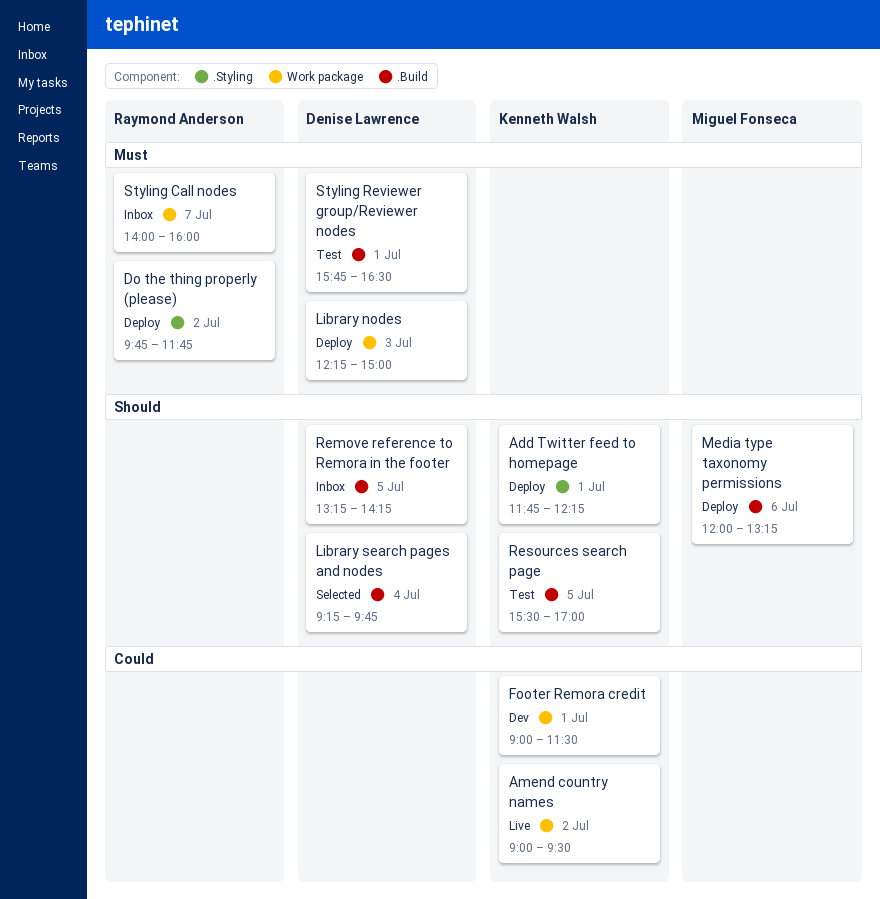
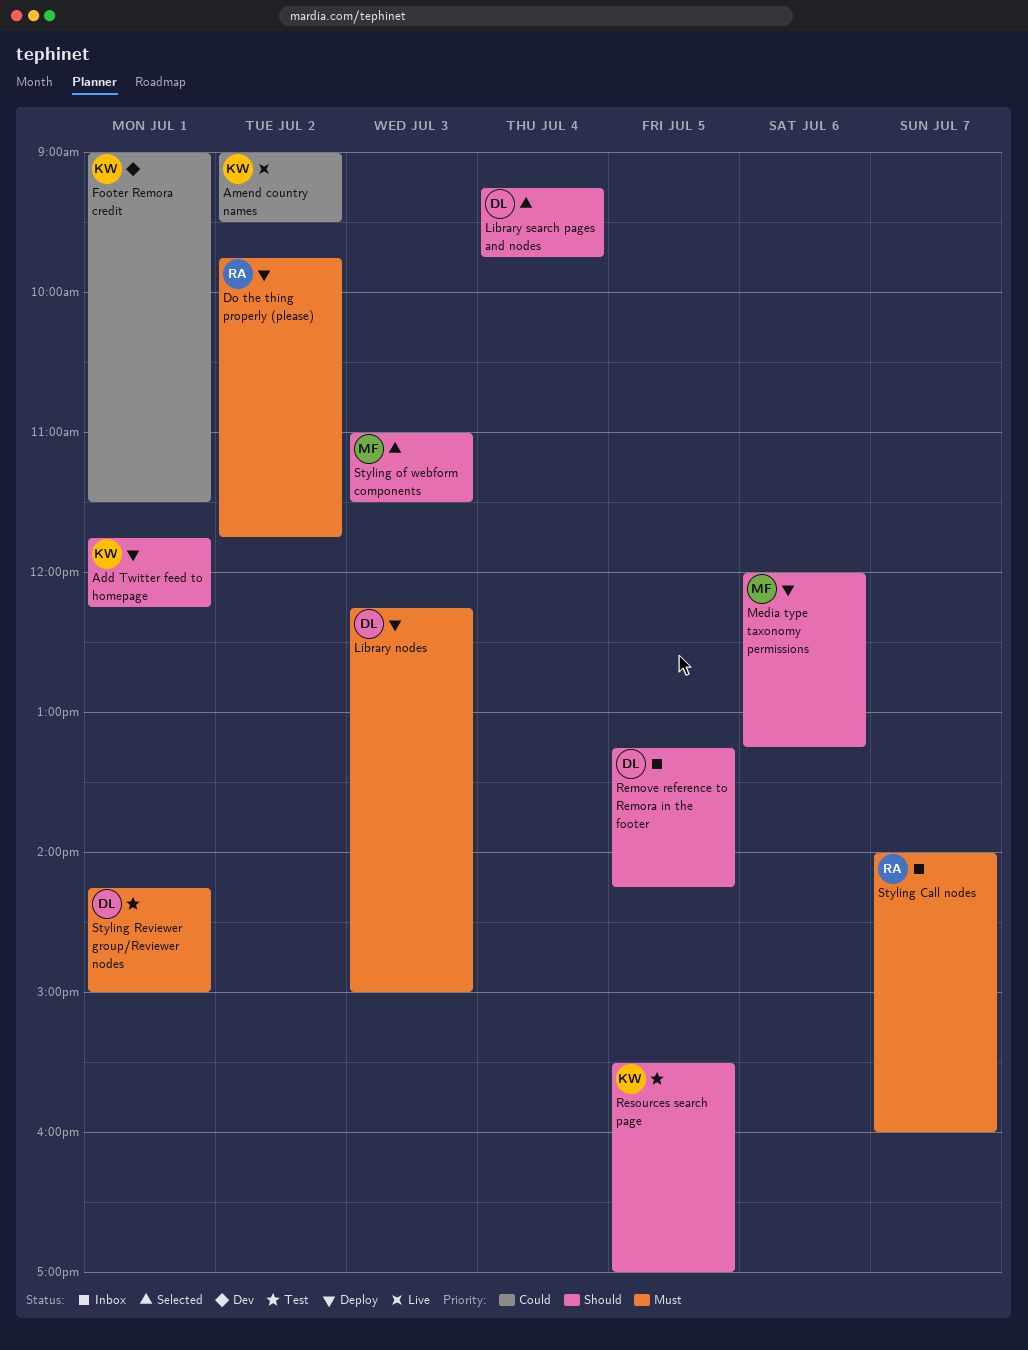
Styling of webform components: none -> present
Styling Reviewer group/Reviewer nodes, begins: 15:45 -> 14:15
Styling Reviewer group/Reviewer nodes, ends: 16:30 -> 15:00

